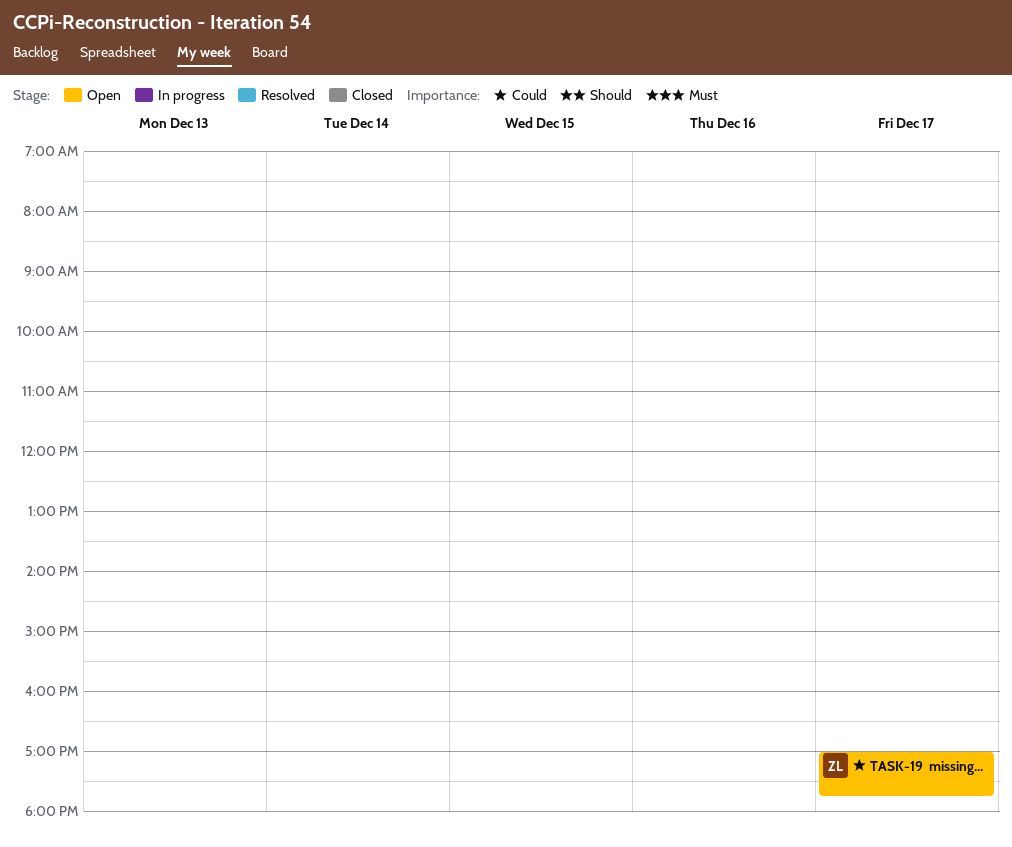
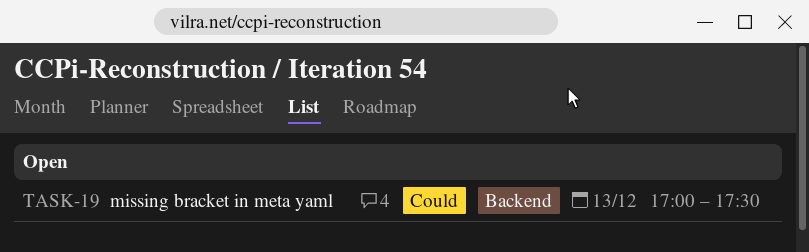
TASK-19, day: Dec 17 -> Dec 13
TASK-19, ends: 17:45 -> 17:30

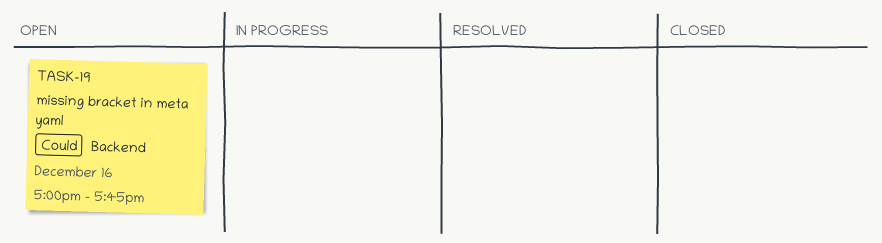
TASK-19, day: Dec 13 -> Dec 16
TASK-19, ends: 17:30 -> 17:45

